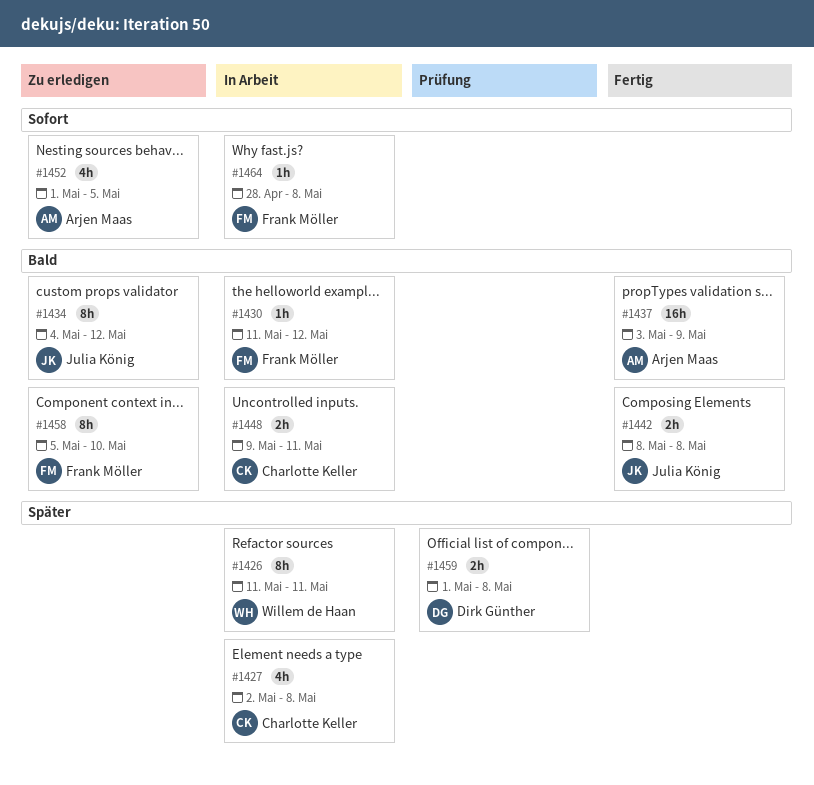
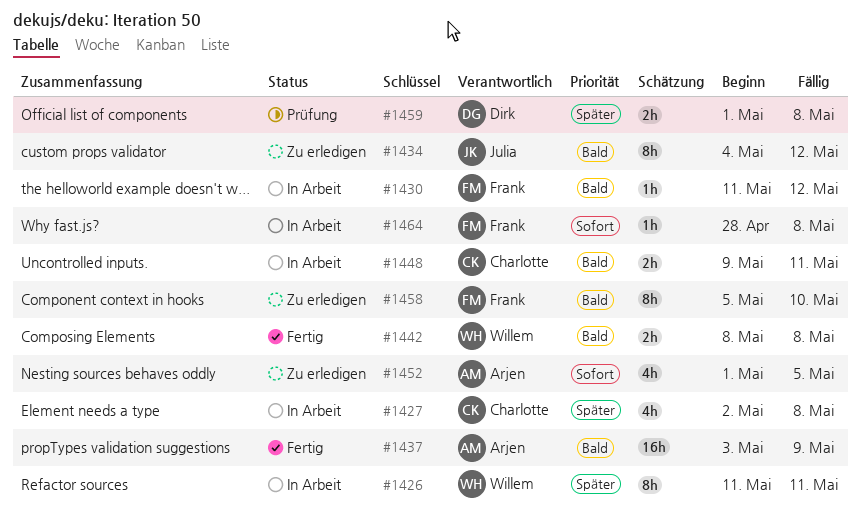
#1442, owner: Julia König -> Willem de Haan

